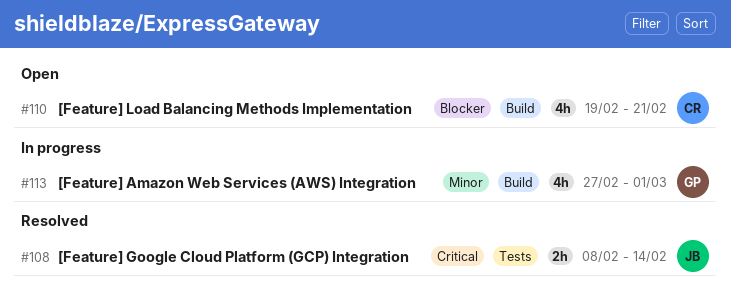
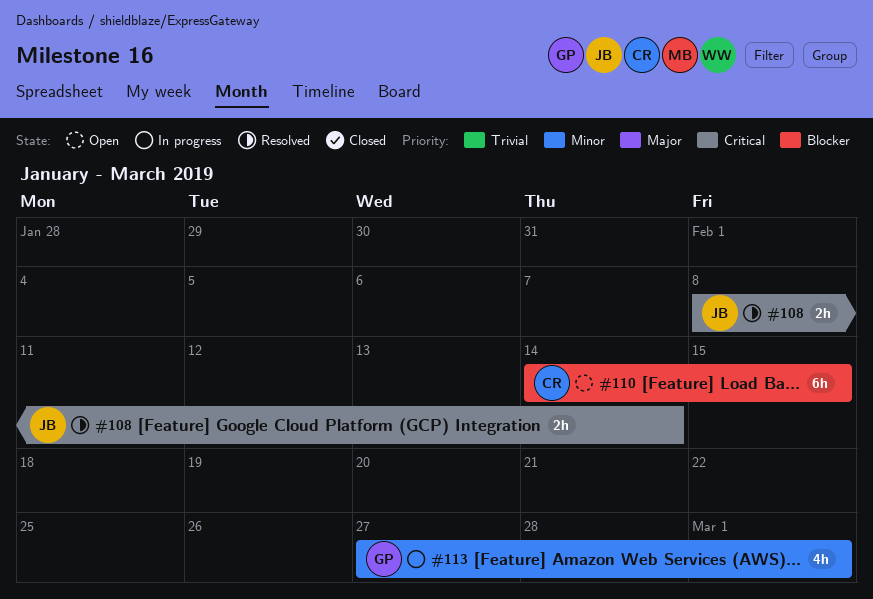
#110, estimate: 4h -> 6h
#110, start: Feb 19 -> Feb 14
#110, due: Feb 21 -> Feb 15

